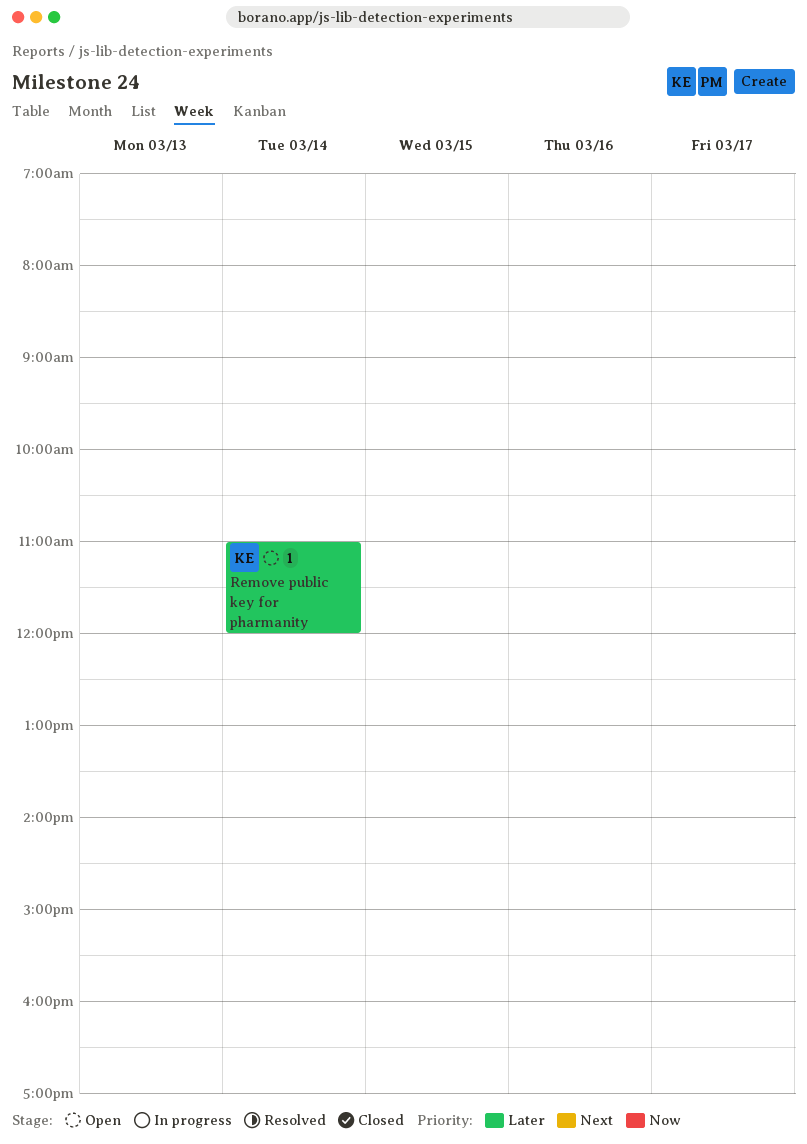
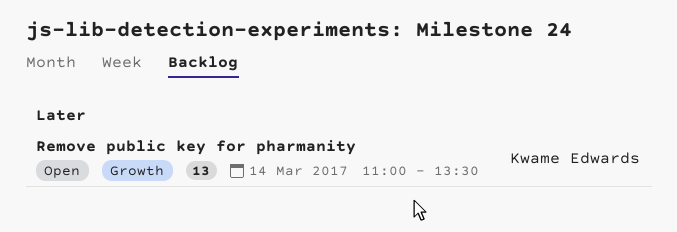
Remove public key for pharmanity, estimate: 1 -> 13
Remove public key for pharmanity, ends: 12:00 -> 13:30

